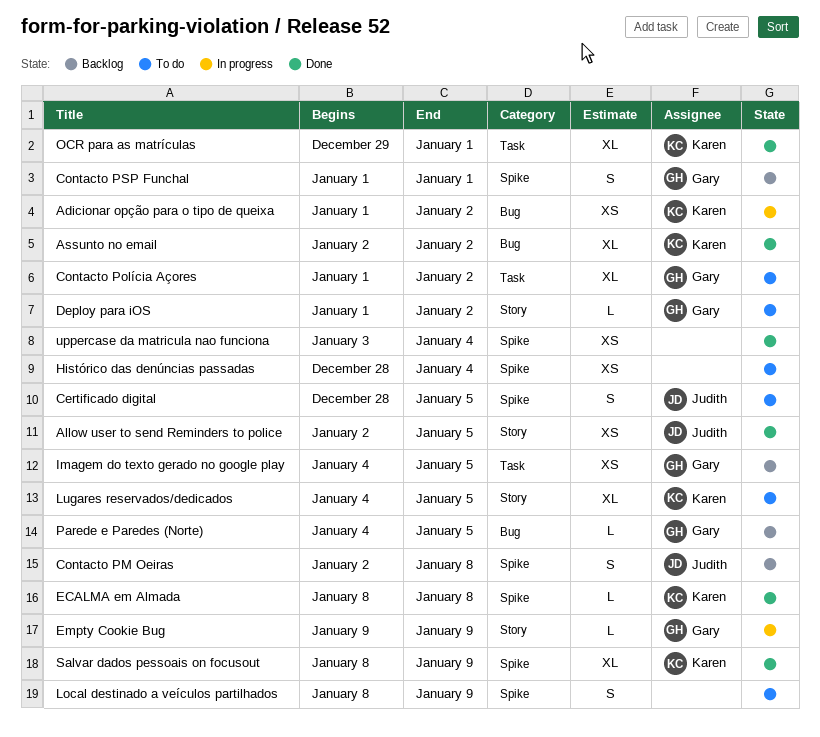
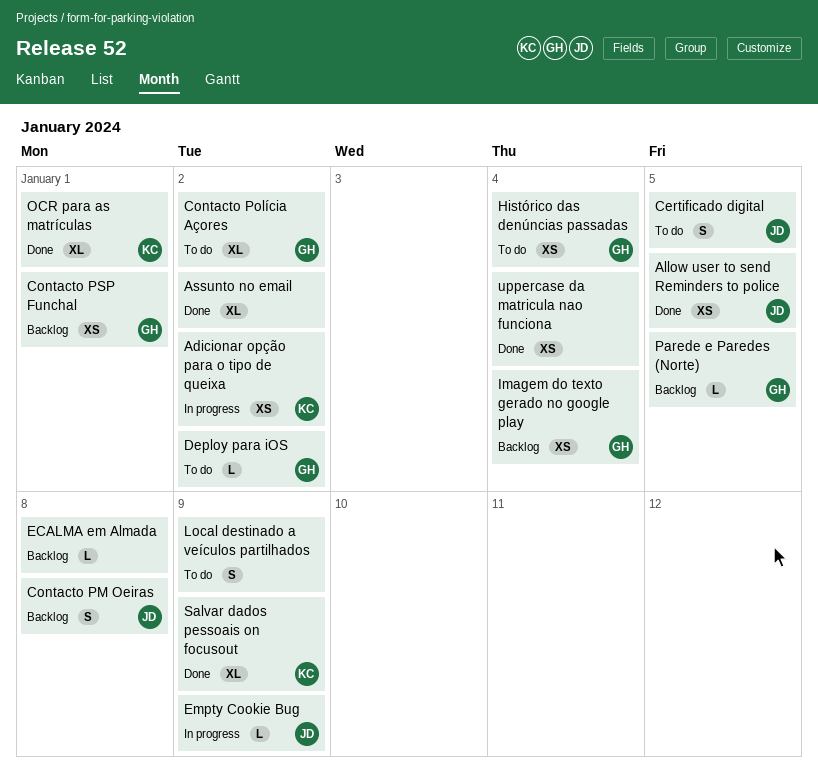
Assunto no email, owner: Karen -> none
Contacto PSP Funchal, estimate: S -> XS
ECALMA em Almada, status: Done -> Backlog
ECALMA em Almada, owner: Karen -> none
Empty Cookie Bug, owner: Gary -> Judith
Histórico das denúncias passadas, owner: none -> Gary
Imagem do texto gerado no google play, due: Jan 5 -> Jan 4
Lugares reservados/dedicados: present -> none

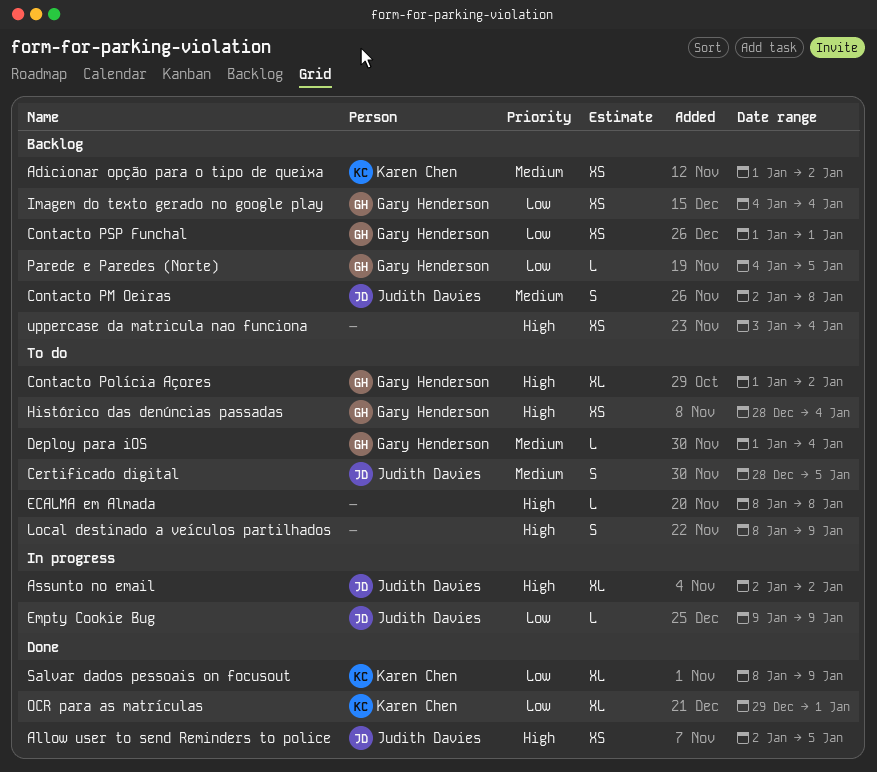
Adicionar opção para o tipo de queixa, status: In progress -> Backlog
Assunto no email, status: Done -> In progress
Assunto no email, owner: none -> Judith Davies
Deploy para iOS, due: Jan 2 -> Jan 4
ECALMA em Almada, status: Backlog -> To do
uppercase da matricula nao funciona, status: Done -> Backlog

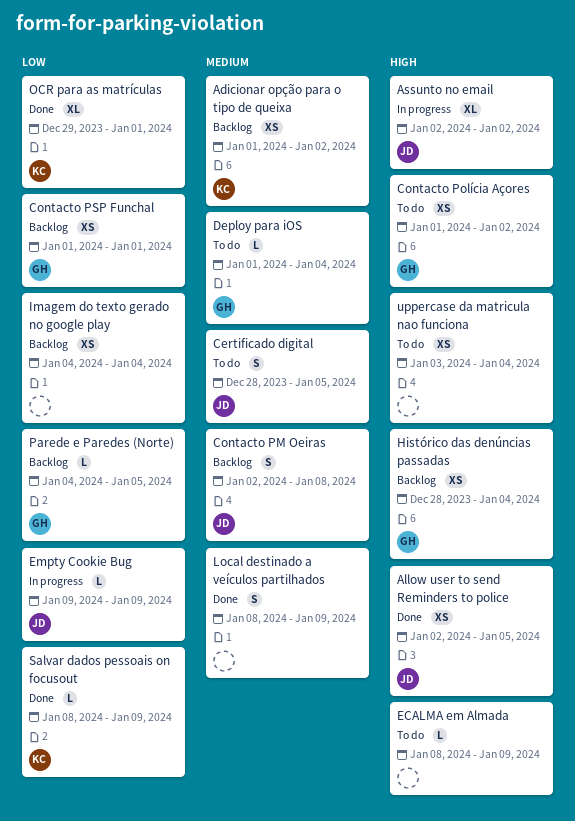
Contacto Polícia Açores, estimate: XL -> XS
ECALMA em Almada, due: Jan 8 -> Jan 9
Histórico das denúncias passadas, status: To do -> Backlog
Imagem do texto gerado no google play, owner: Gary Henderson -> none
Local destinado a veículos partilhados, status: To do -> Done
Local destinado a veículos partilhados, priority: High -> Medium
Salvar dados pessoais on focusout, estimate: XL -> L
uppercase da matricula nao funciona, status: Backlog -> To do

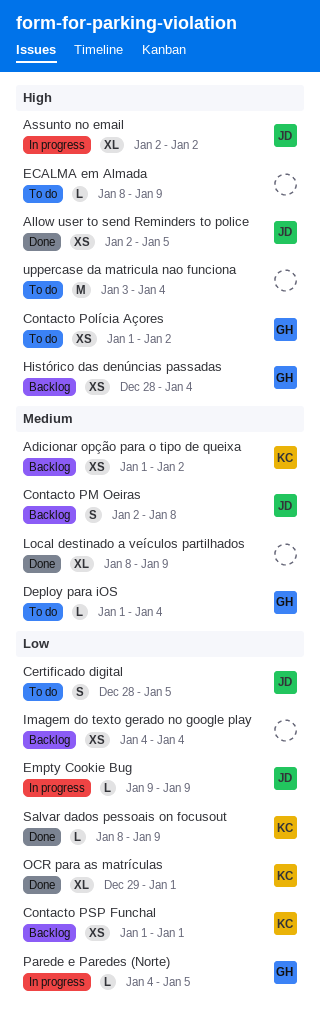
Certificado digital, priority: Medium -> Low
Contacto PSP Funchal, owner: GH -> KC
Local destinado a veículos partilhados, estimate: S -> XL
Parede e Paredes (Norte), status: Backlog -> In progress
uppercase da matricula nao funciona, estimate: XS -> M

